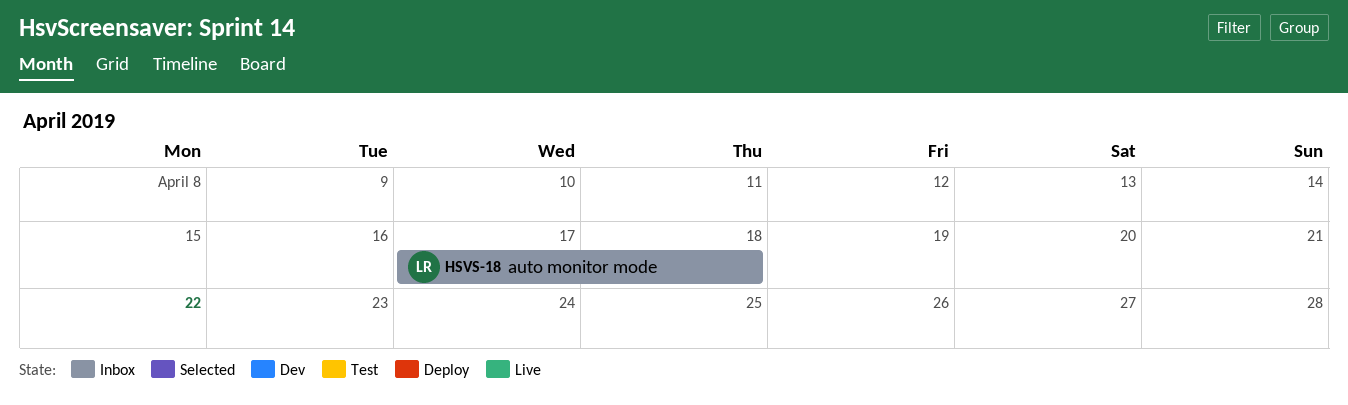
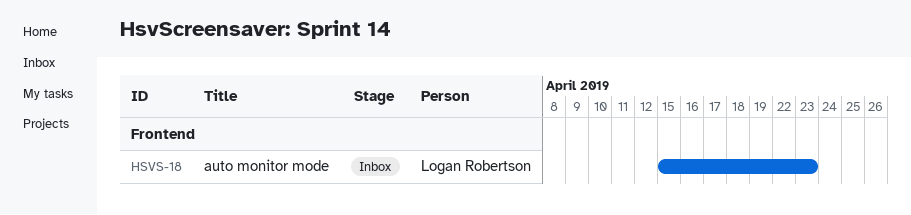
HSVS-18, start: Apr 17 -> Apr 15
HSVS-18, due: Apr 18 -> Apr 23

